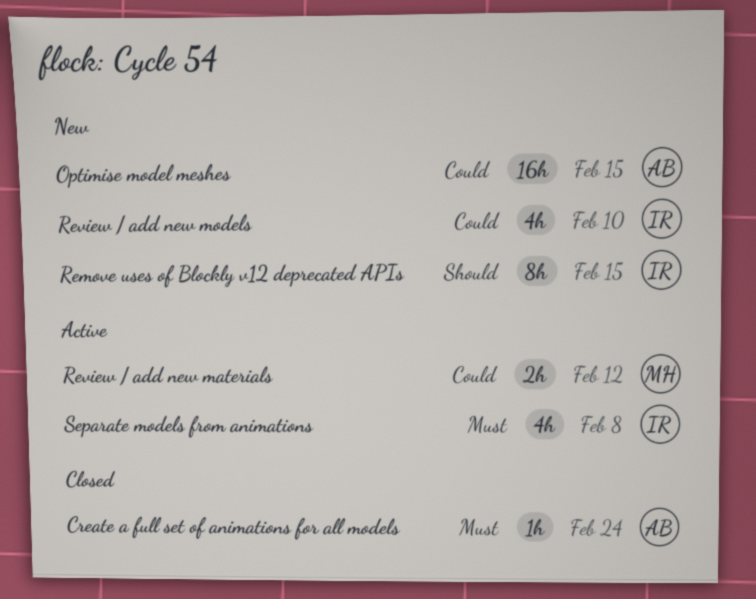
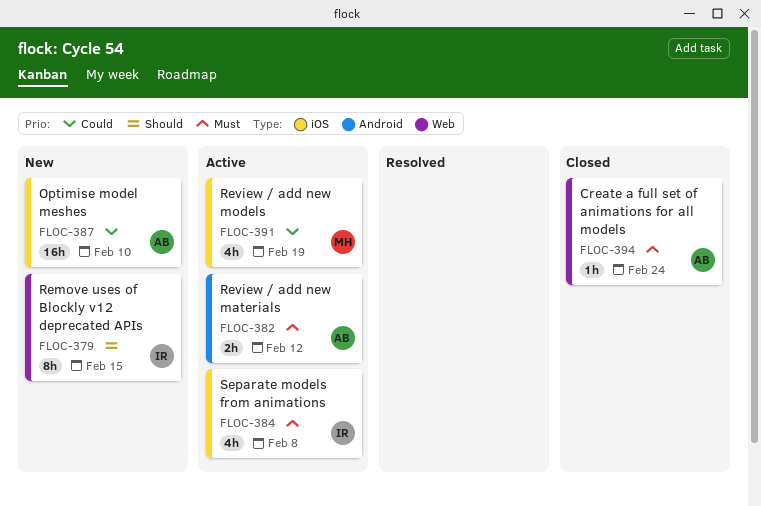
Optimise model meshes, due: Feb 15 -> Feb 10
Review / add new materials, owner: MH -> AB
Review / add new materials, priority: Could -> Must
Review / add new models, status: New -> Active
Review / add new models, owner: IR -> MH
Review / add new models, due: Feb 10 -> Feb 19

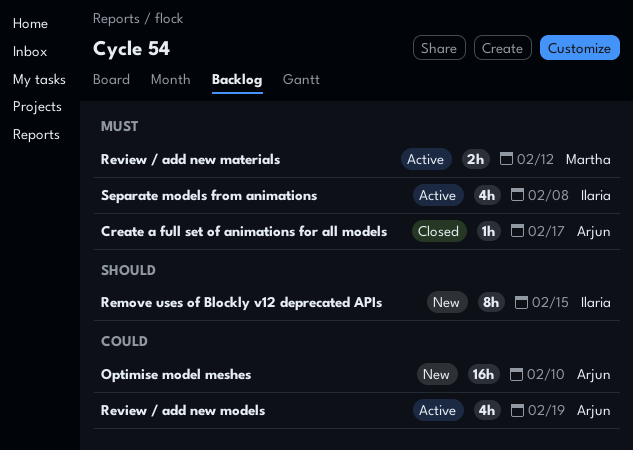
Create a full set of animations for all models, due: Feb 24 -> Feb 17
Review / add new materials, owner: Arjun -> Martha
Review / add new models, owner: Martha -> Arjun

